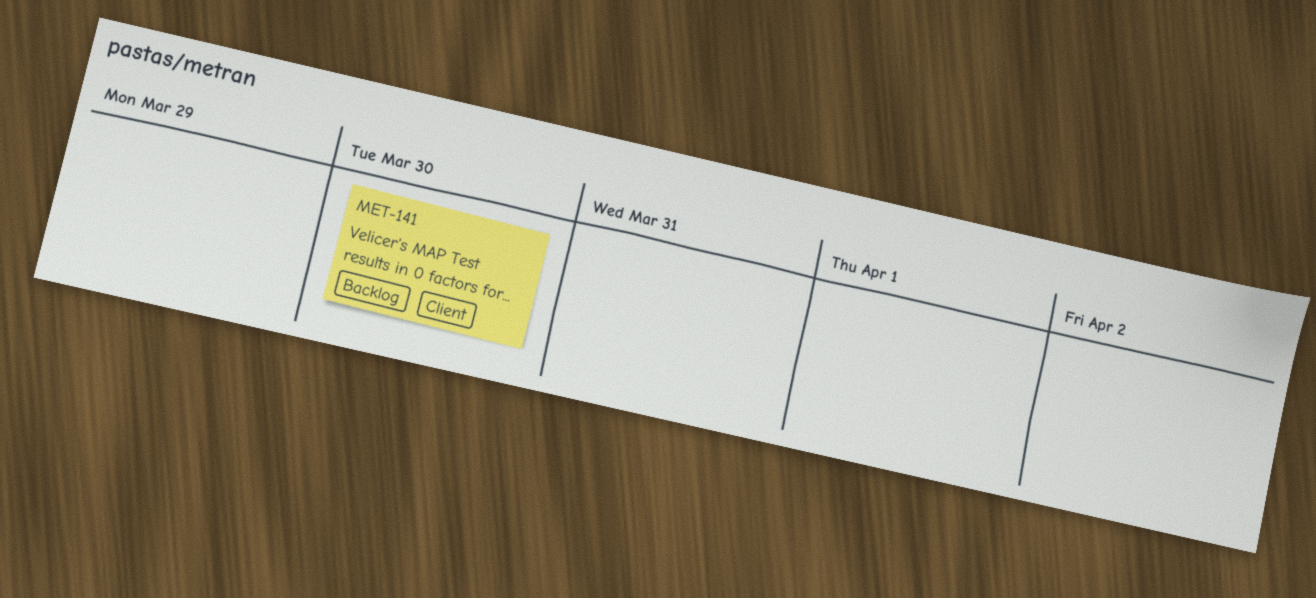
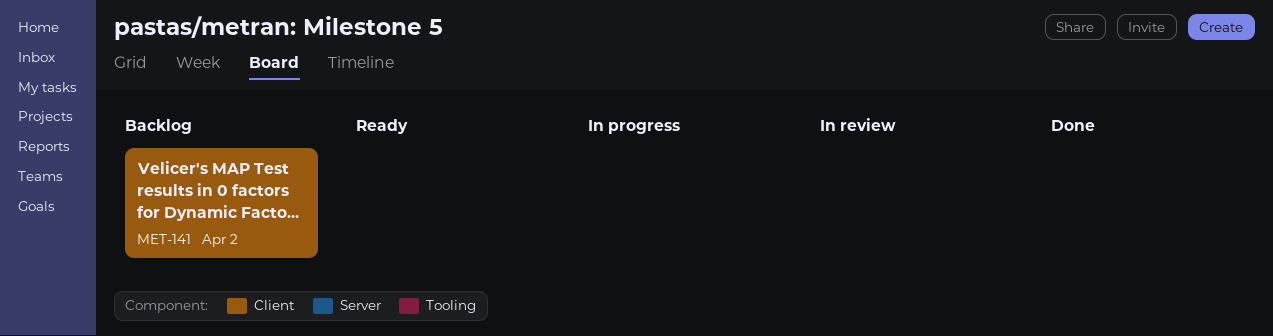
MET-141, due: Mar 30 -> Apr 2

